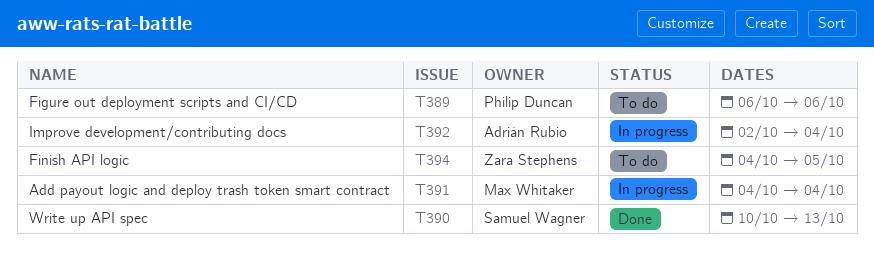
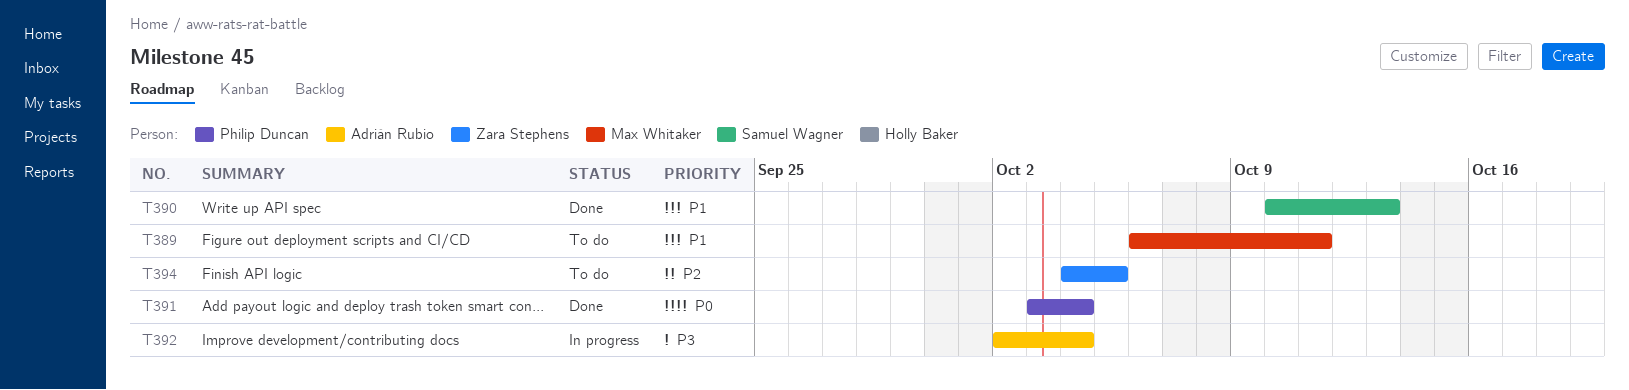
T389, owner: Philip Duncan -> Max Whitaker
T389, due: Oct 6 -> Oct 11
T391, status: In progress -> Done
T391, owner: Max Whitaker -> Philip Duncan
T391, start: Oct 4 -> Oct 3

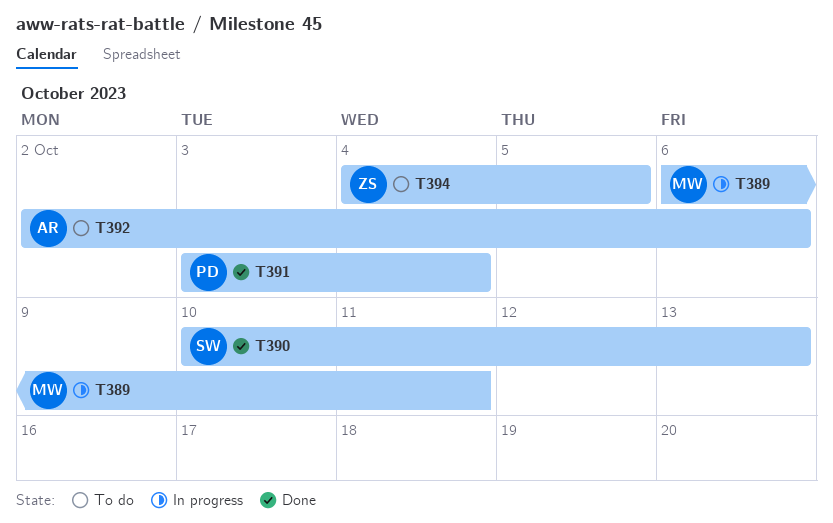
T389, status: To do -> In progress
T392, status: In progress -> To do
T392, due: Oct 4 -> Oct 6

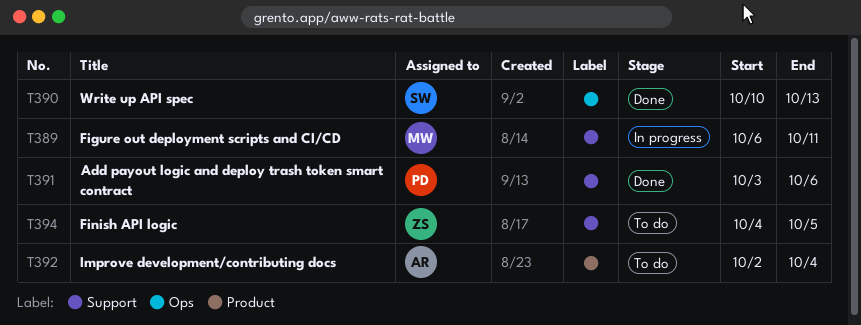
T391, due: Oct 4 -> Oct 6
T392, due: Oct 6 -> Oct 4

